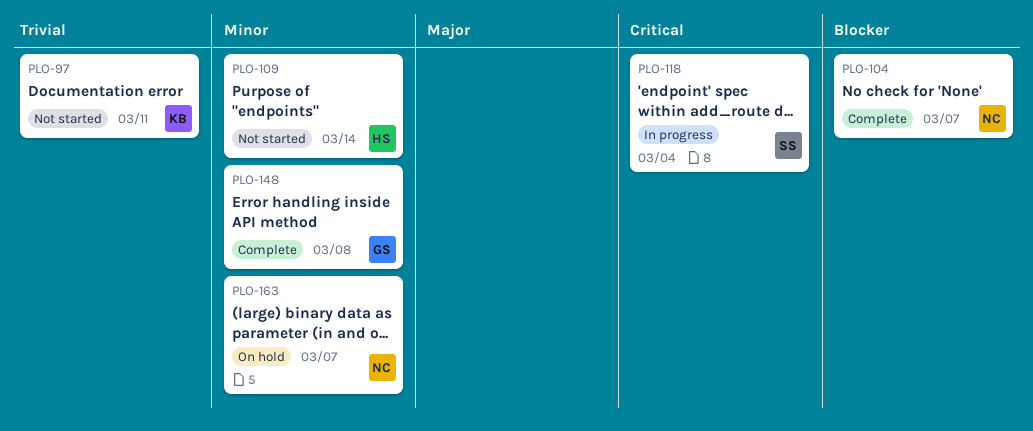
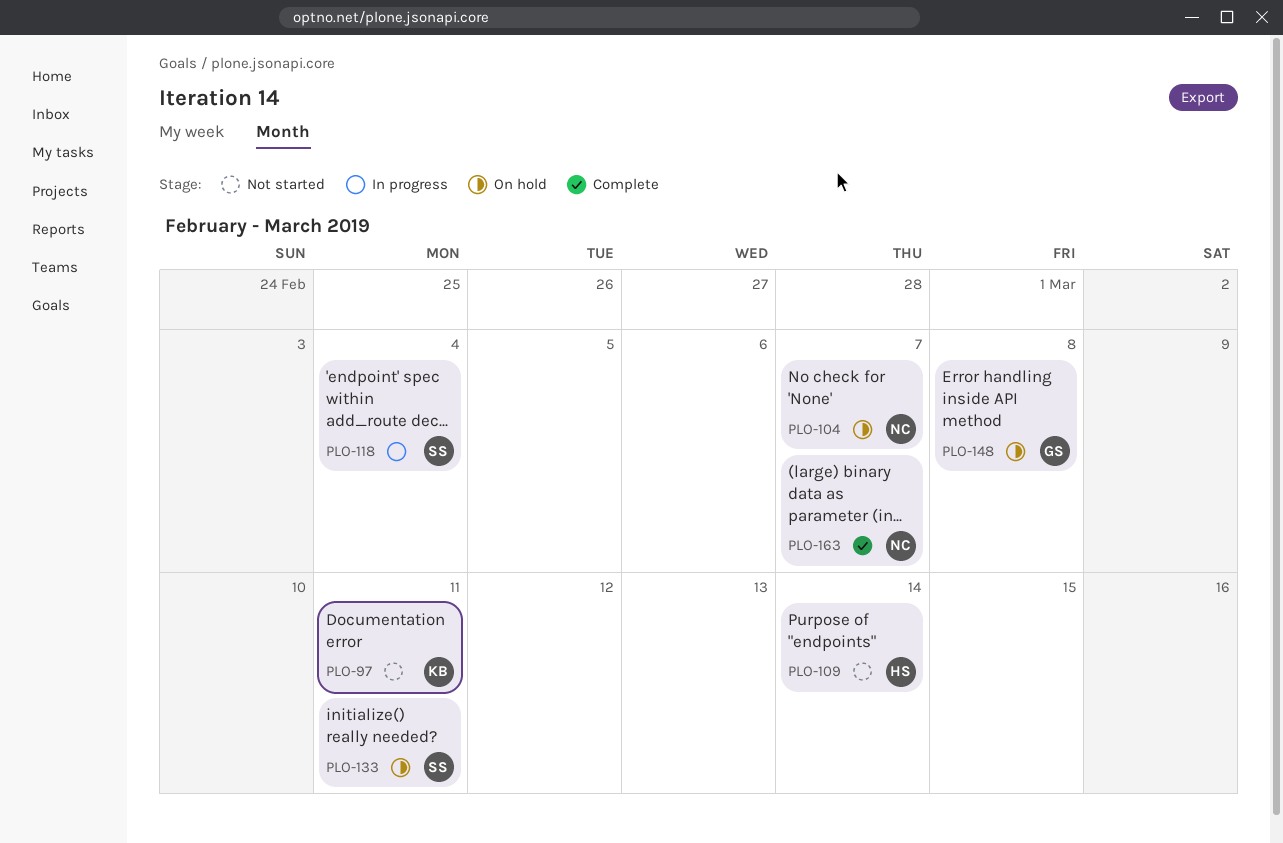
PLO-104, status: Complete -> On hold
PLO-133: none -> present
PLO-148, status: Complete -> On hold
PLO-163, status: On hold -> Complete

